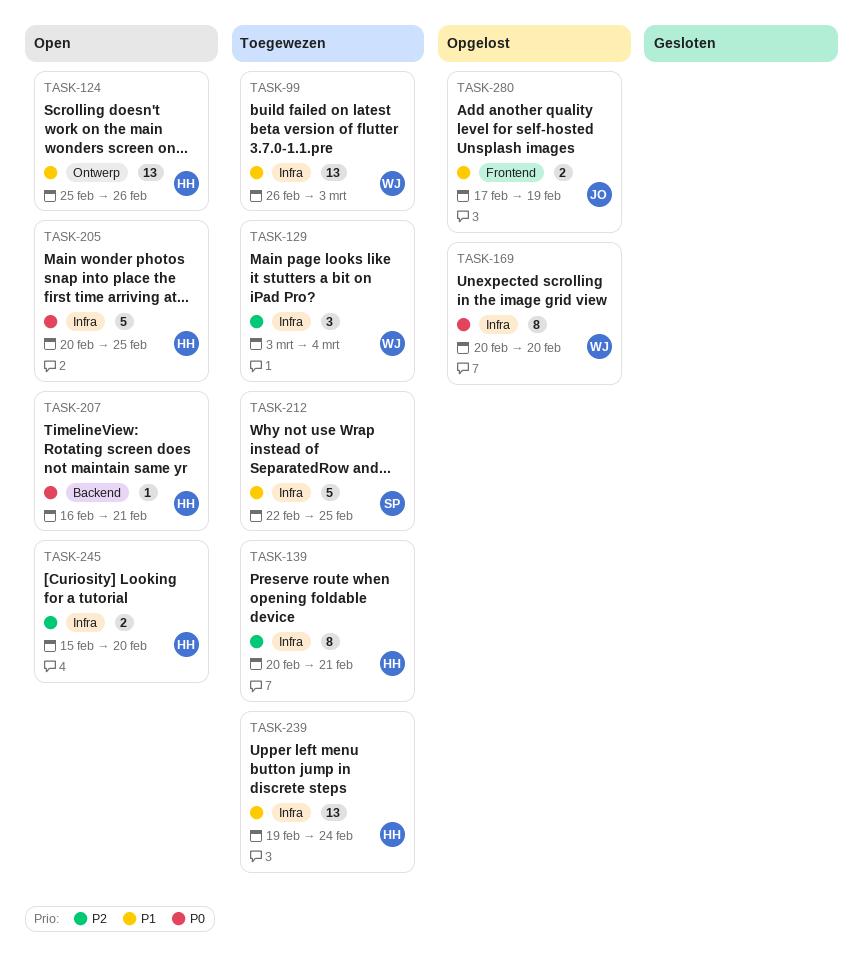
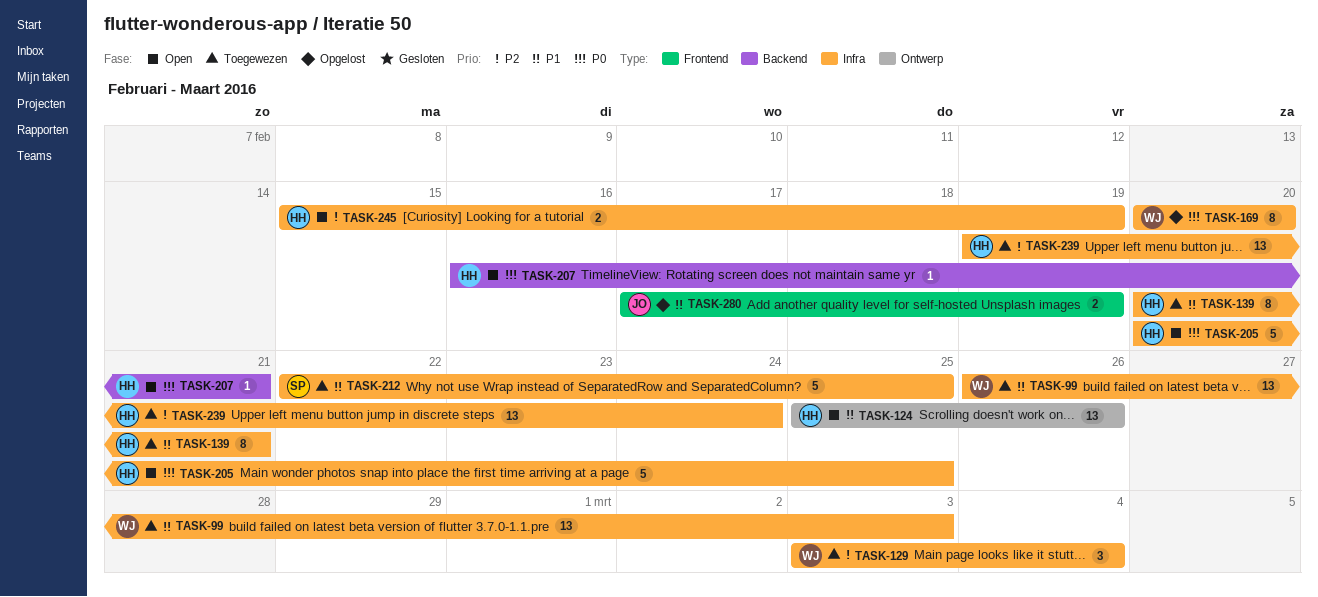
TASK-139, priority: P2 -> P1
TASK-239, priority: P1 -> P2
TASK-245, due: Feb 20 -> Feb 19

